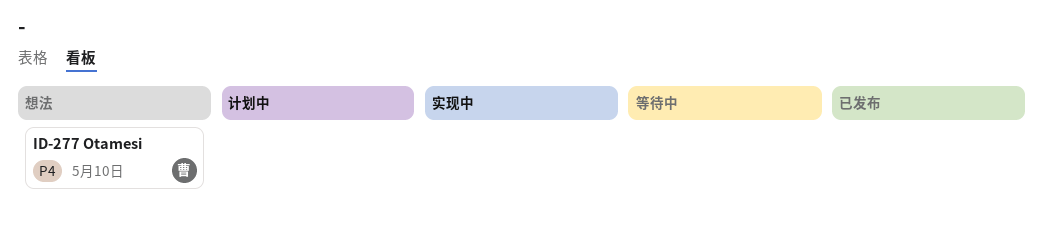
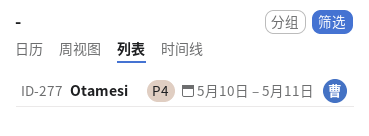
ID-277, due: May 10 -> May 11

